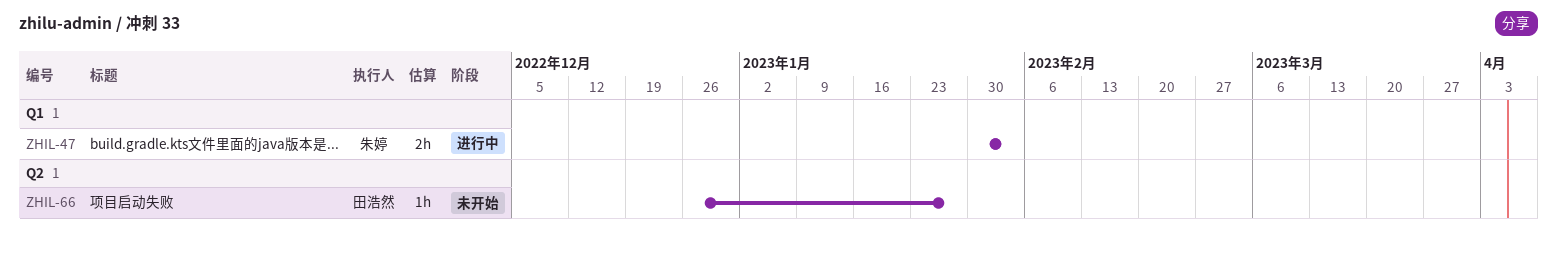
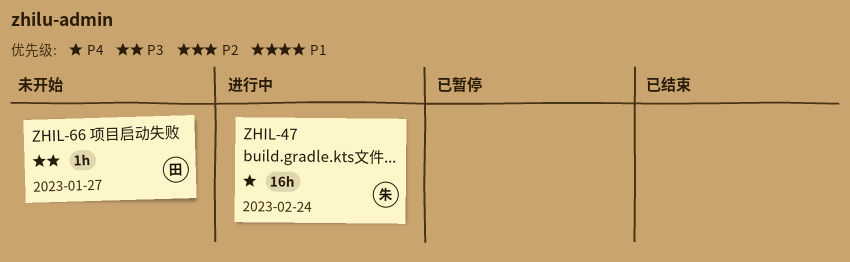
ZHIL-47, estimate: 2h -> 16h
ZHIL-47, due: Feb 3 -> Feb 24

